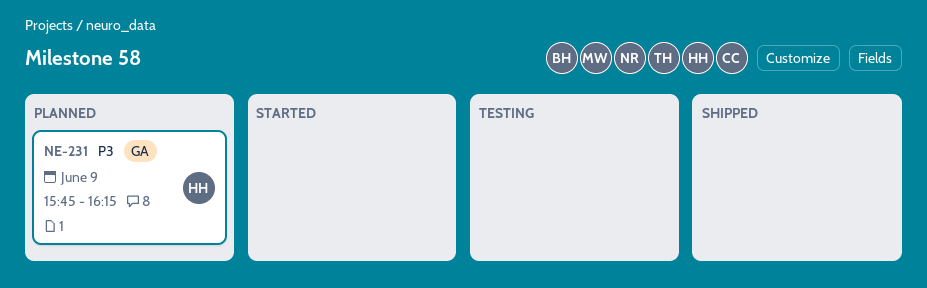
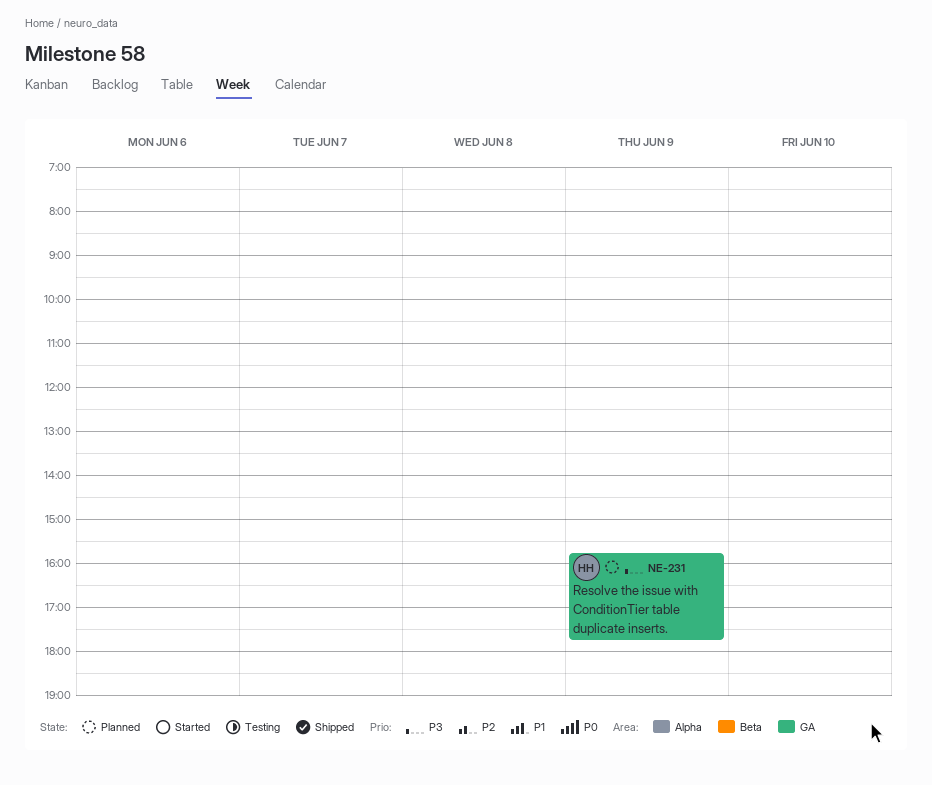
NE-231, ends: 16:15 -> 17:45

